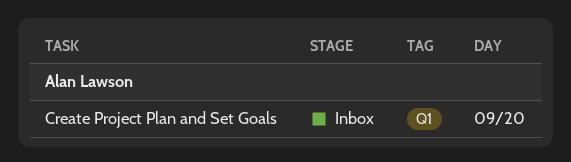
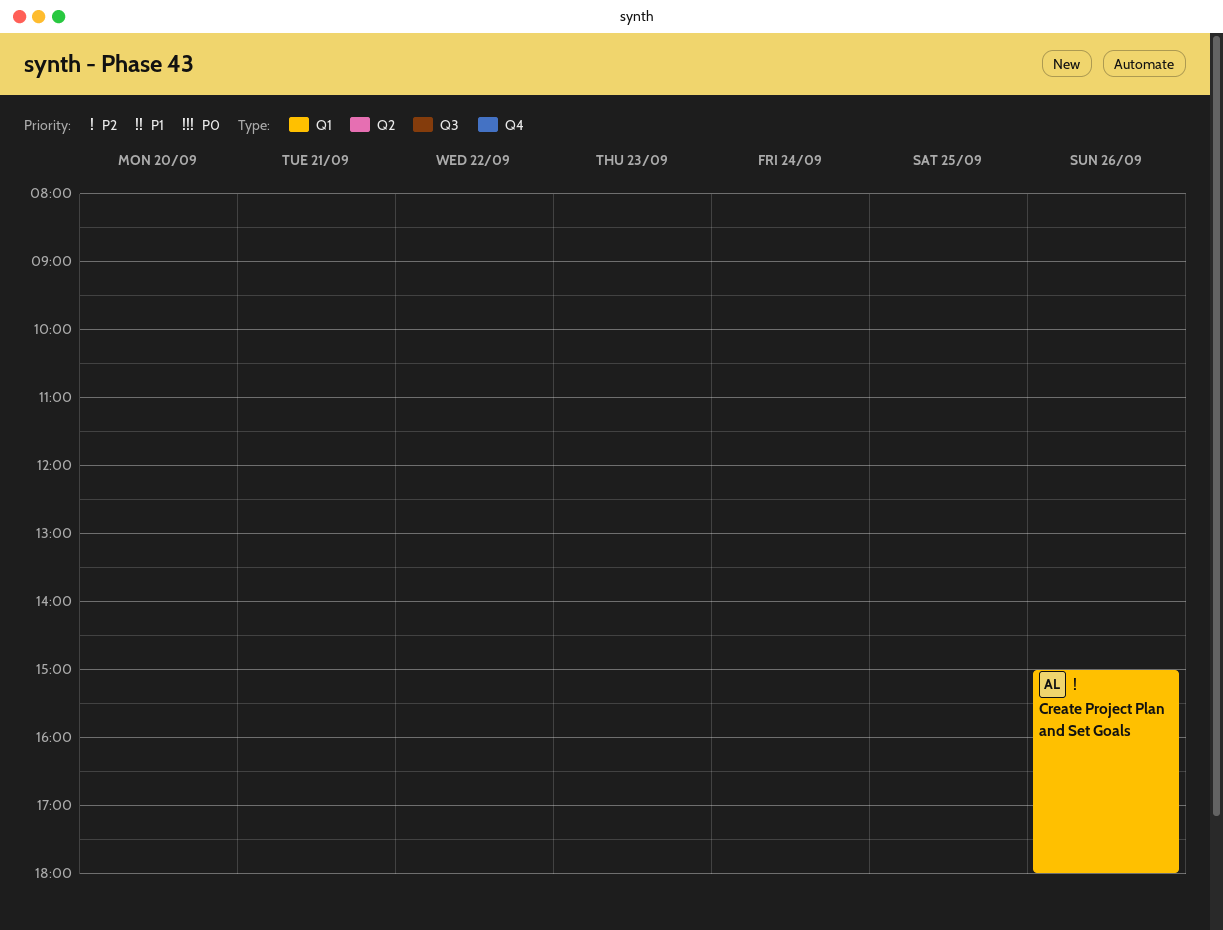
Create Project Plan and Set Goals, day: Sep 20 -> Sep 26

